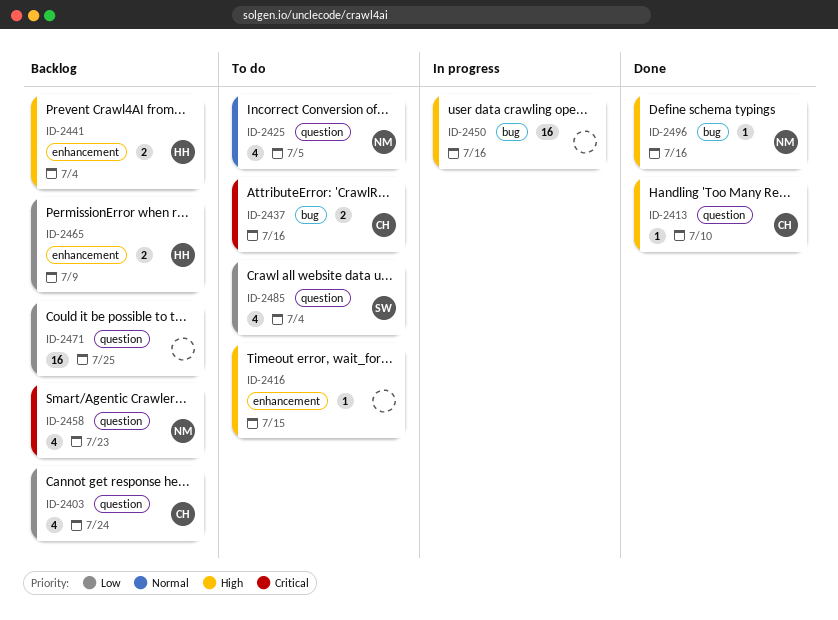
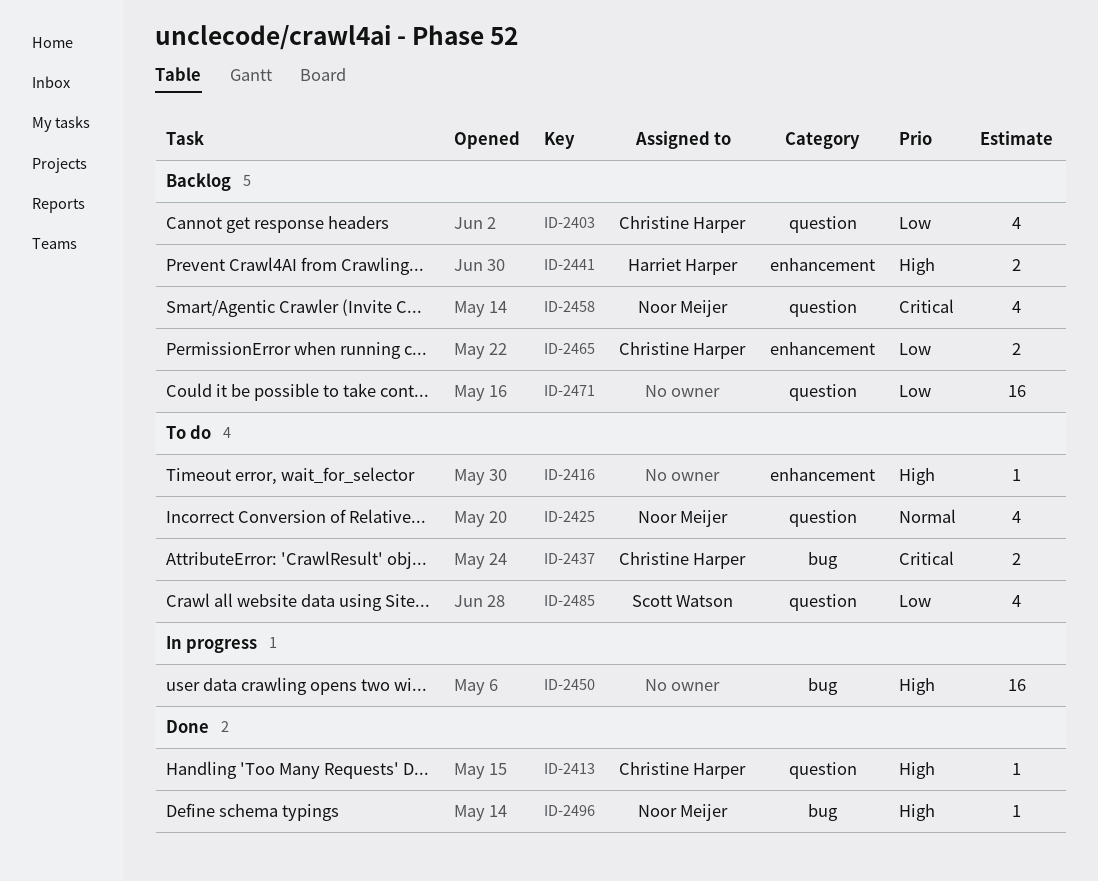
ID-2465, owner: Harriet Harper -> Christine Harper

